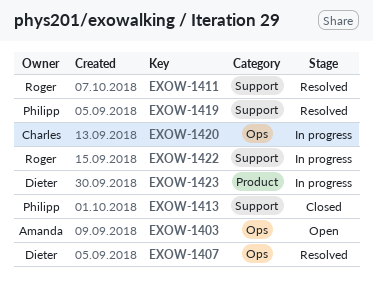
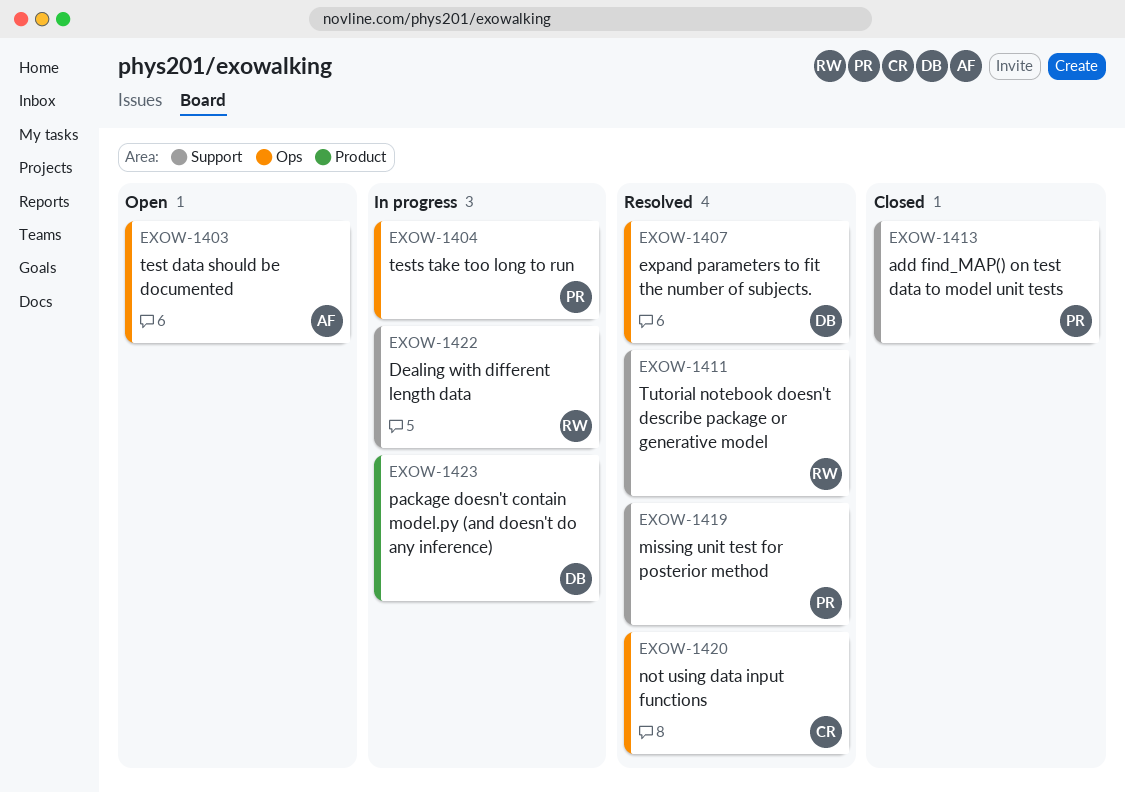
EXOW-1404: none -> present
EXOW-1420, status: In progress -> Resolved

